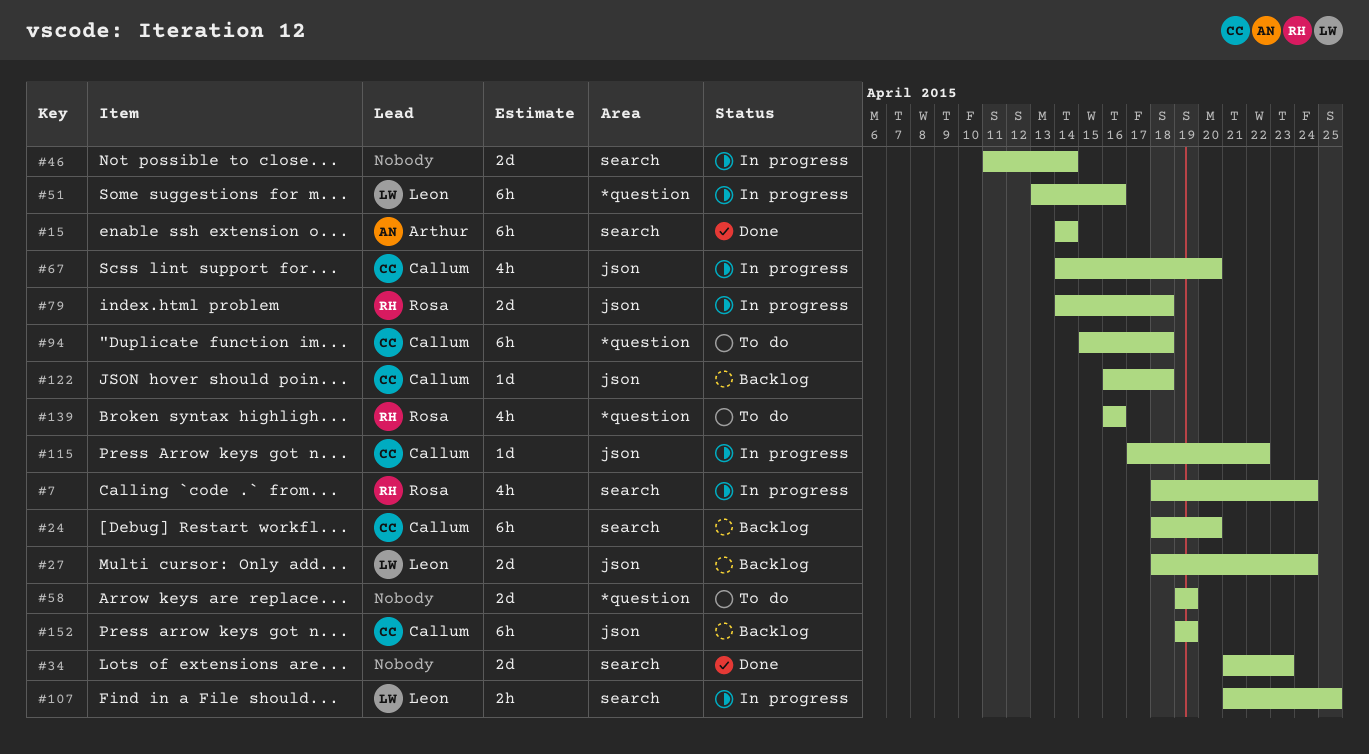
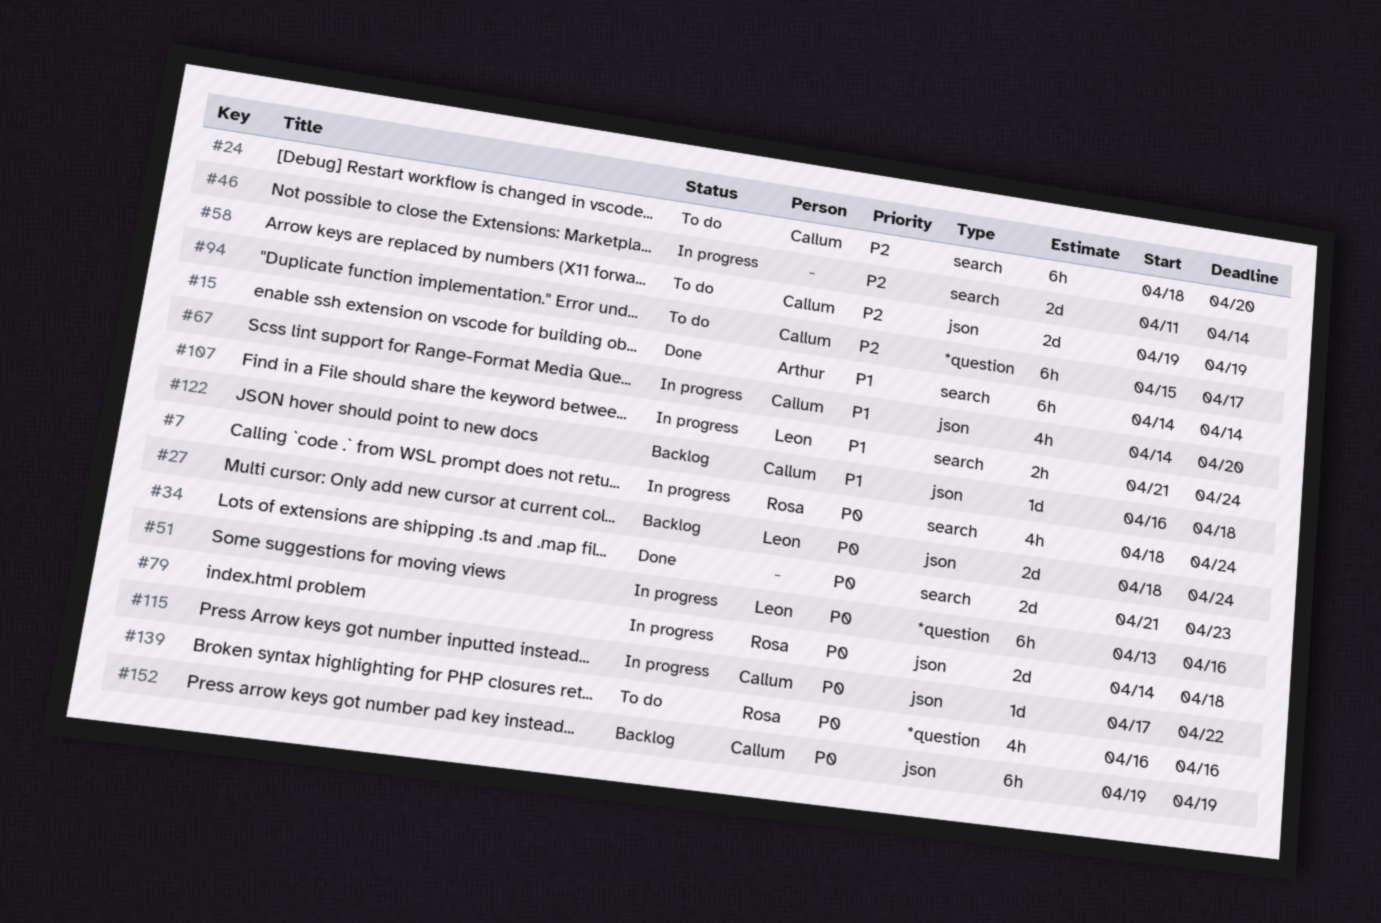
#24, status: Backlog -> To do
#58, owner: none -> Callum
#58, label: *question -> json
#94, due: Apr 18 -> Apr 17
#107, due: Apr 25 -> Apr 24

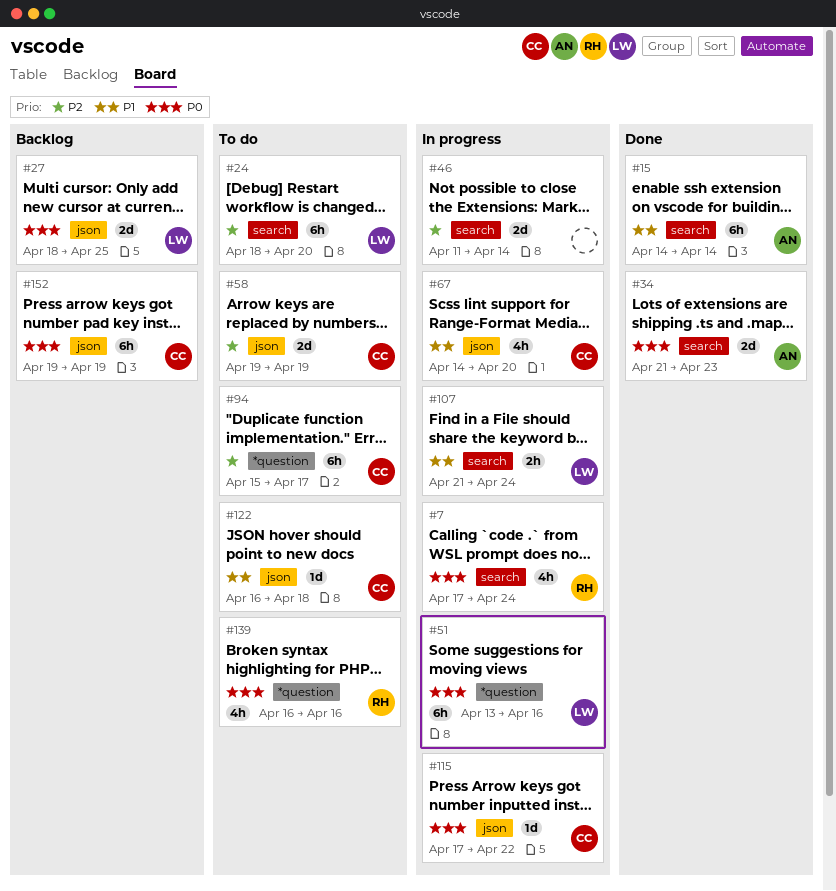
#7, start: Apr 18 -> Apr 17
#24, owner: Callum -> Leon
#27, due: Apr 24 -> Apr 25
#34, owner: none -> Arthur
#79: present -> none
#122, status: Backlog -> To do

